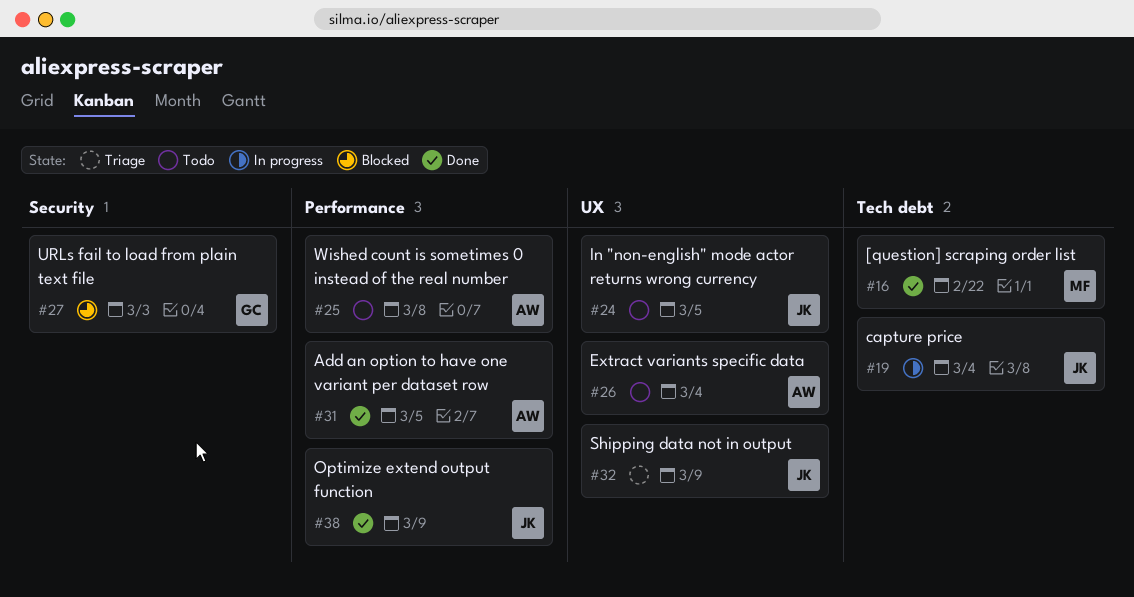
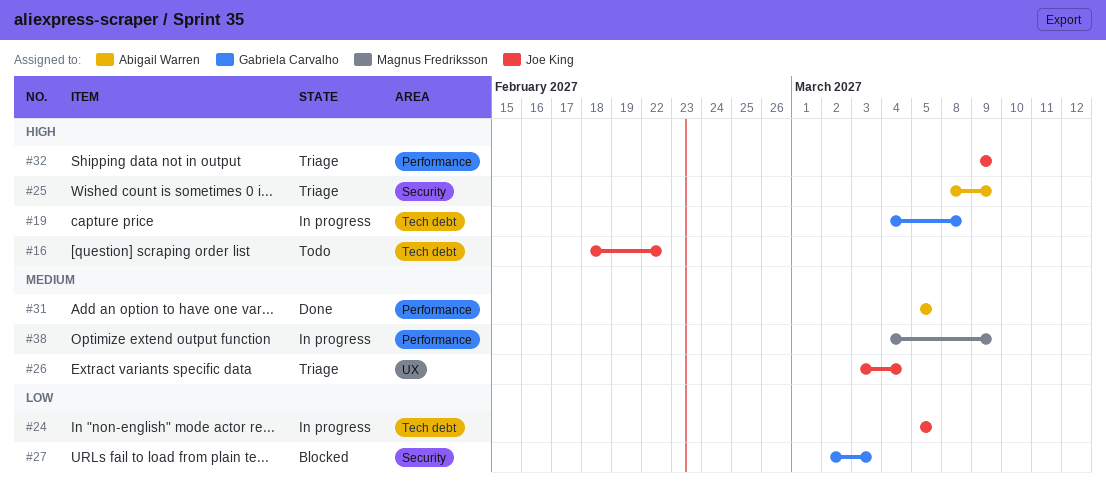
#16, status: Done -> Todo
#16, owner: Magnus Fredriksson -> Joe King
#19, owner: Joe King -> Gabriela Carvalho
#19, due: Mar 4 -> Mar 8
#24, status: Todo -> In progress
#24, label: UX -> Tech debt
#25, status: Todo -> Triage
#25, label: Performance -> Security
#25, due: Mar 8 -> Mar 9
#26, status: Todo -> Triage
#26, owner: Abigail Warren -> Joe King
#32, label: UX -> Performance
#38, status: Done -> In progress
#38, owner: Joe King -> Magnus Fredriksson

